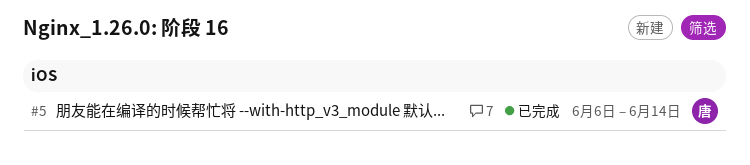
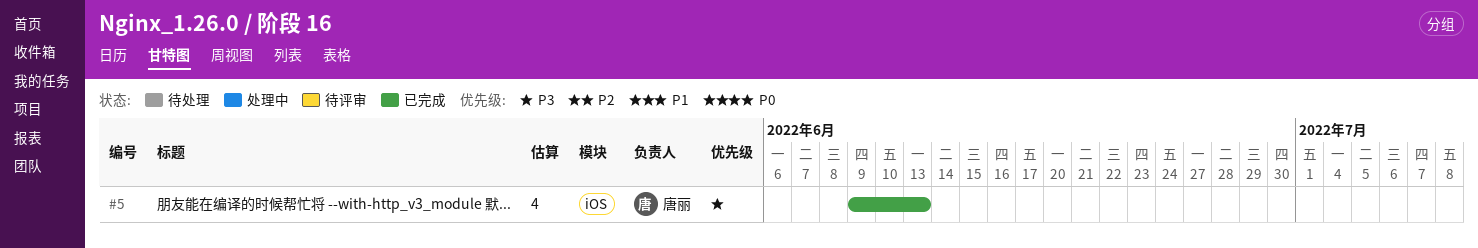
#5, start: Jun 6 -> Jun 9
#5, due: Jun 14 -> Jun 13

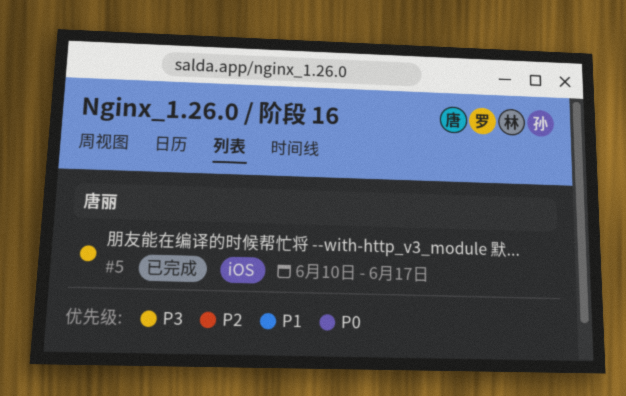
#5, start: Jun 9 -> Jun 10
#5, due: Jun 13 -> Jun 17

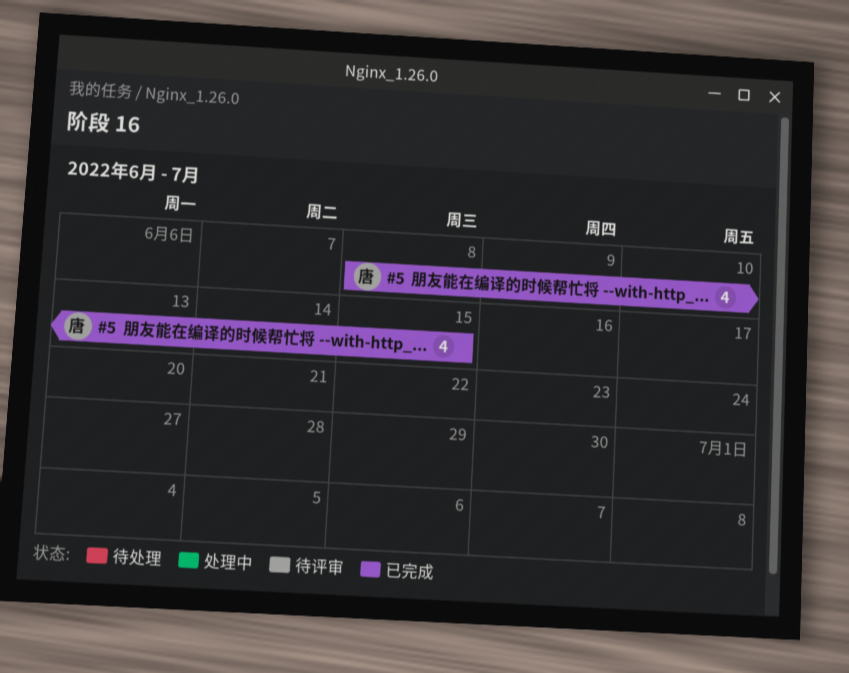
#5, start: Jun 10 -> Jun 8
#5, due: Jun 17 -> Jun 15

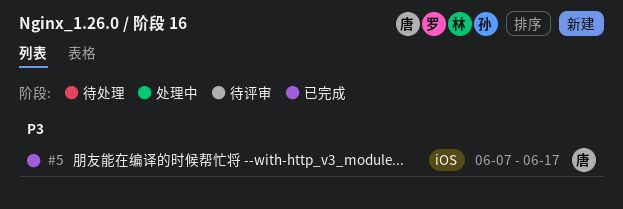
#5, start: Jun 8 -> Jun 7
#5, due: Jun 15 -> Jun 17

